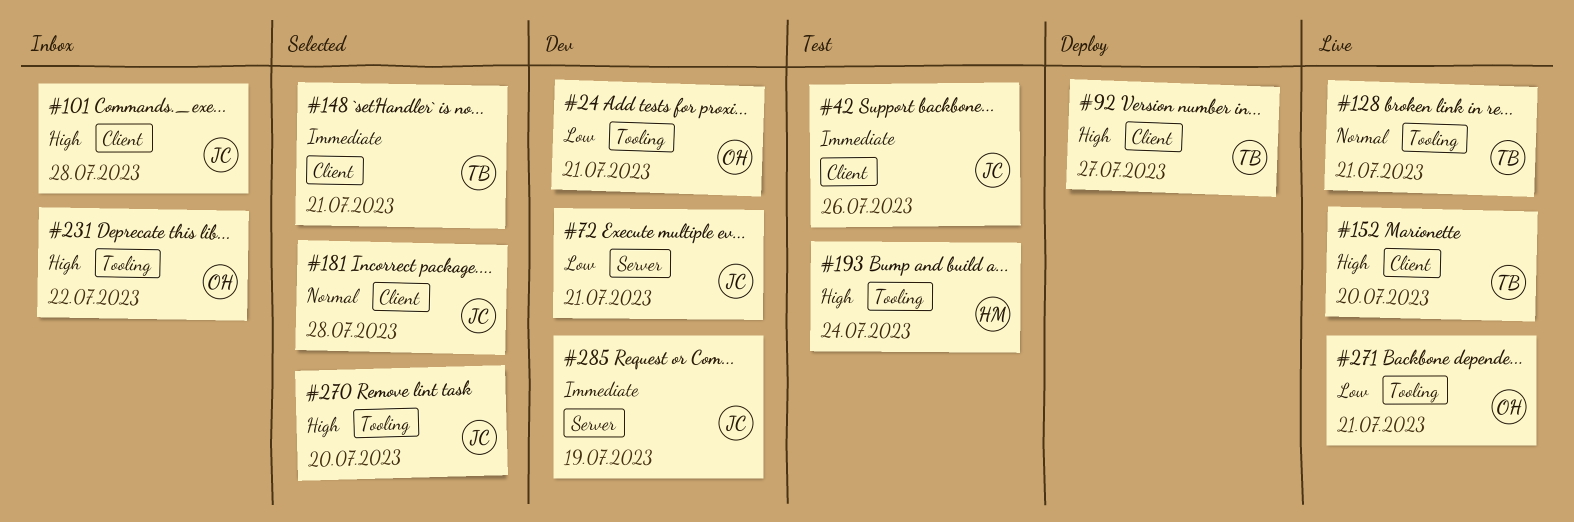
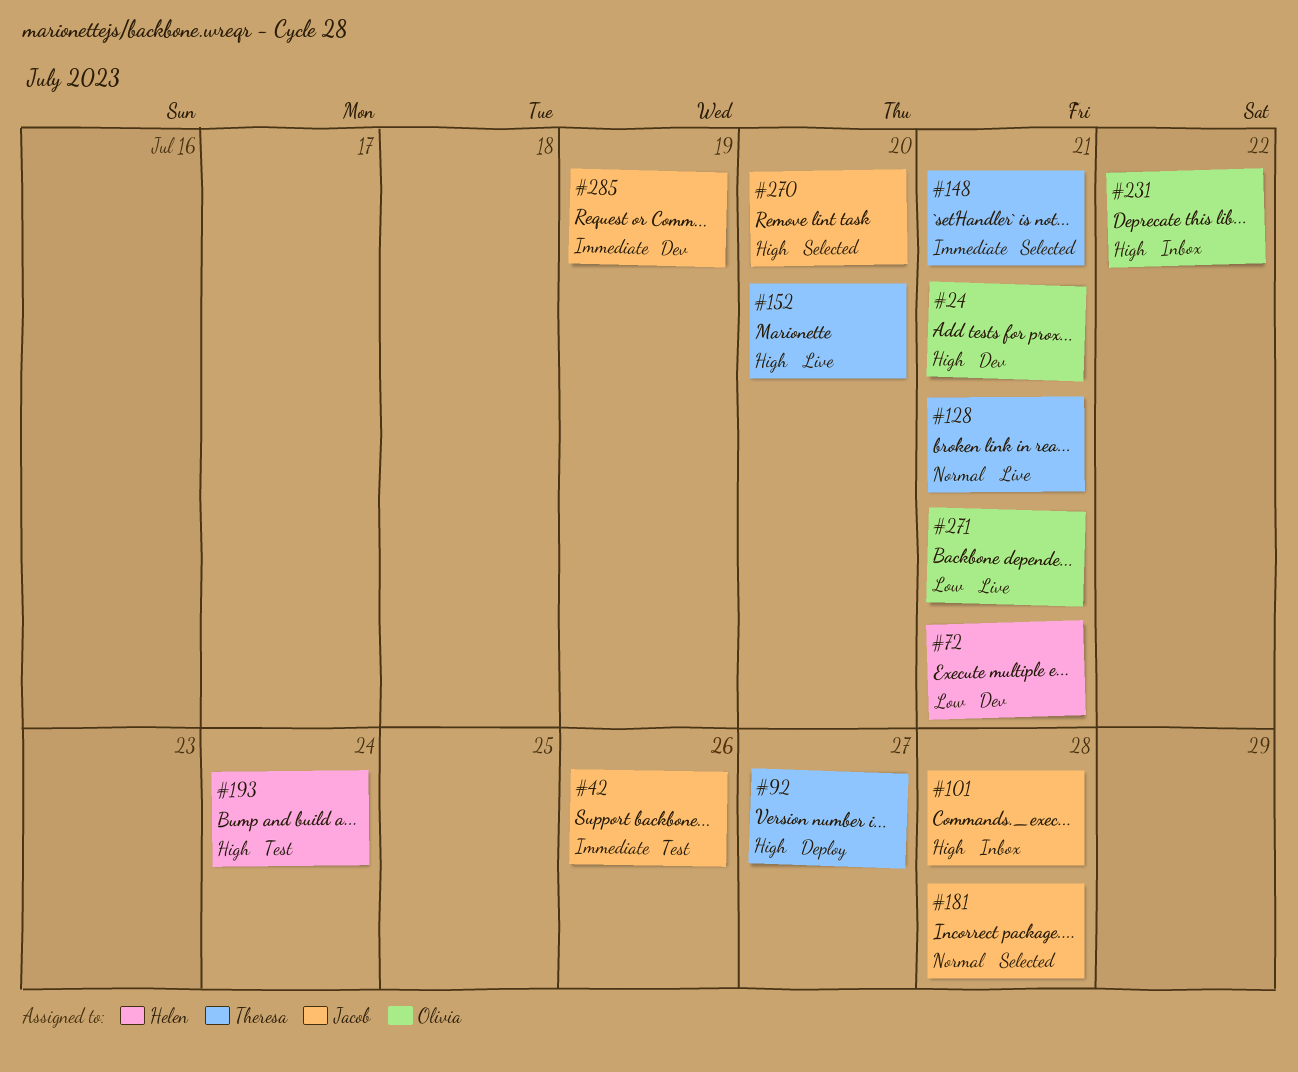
#24, priority: Low -> High
#72, owner: Jacob -> Helen

